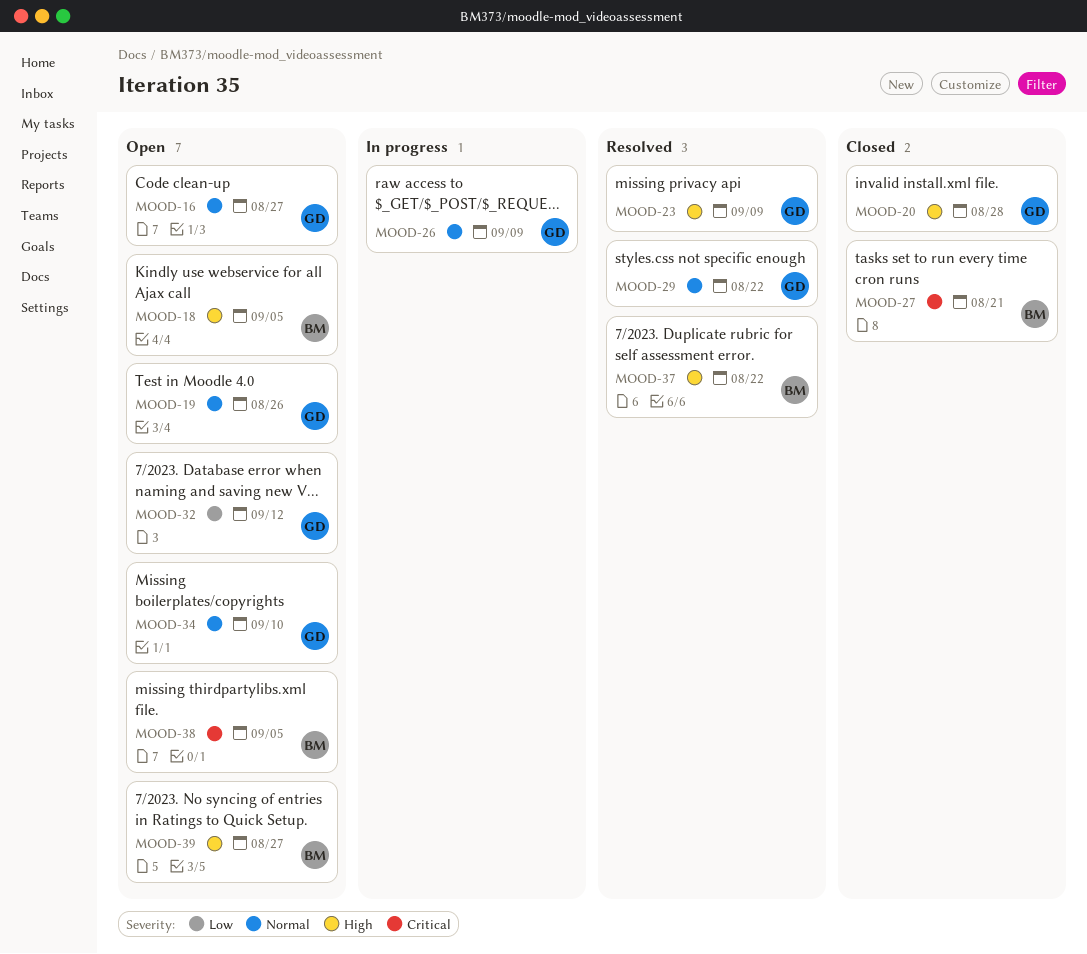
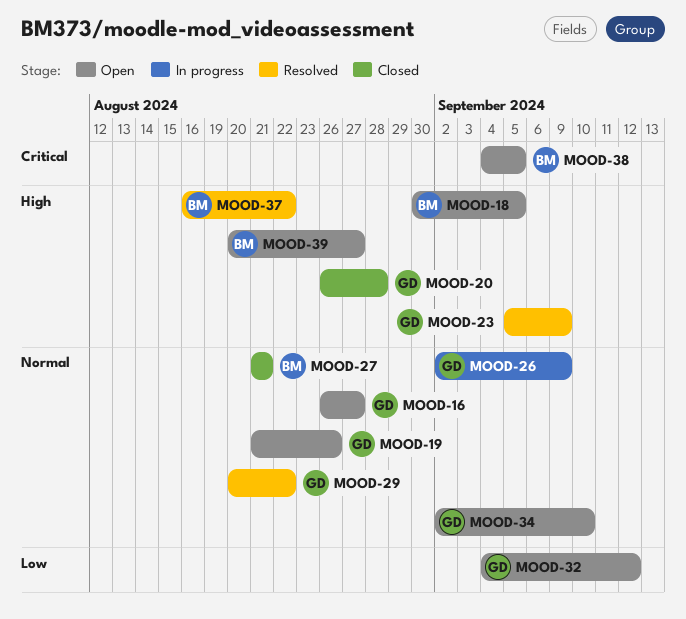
MOOD-27, priority: Critical -> Normal

